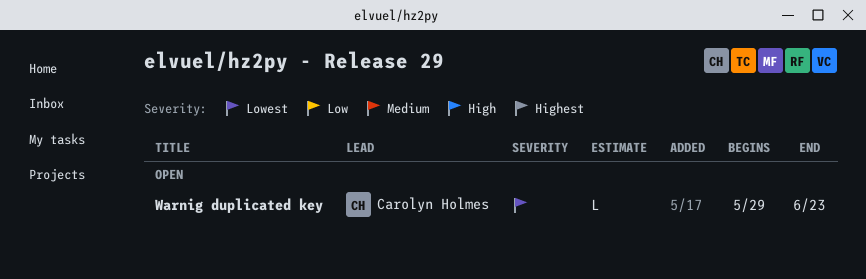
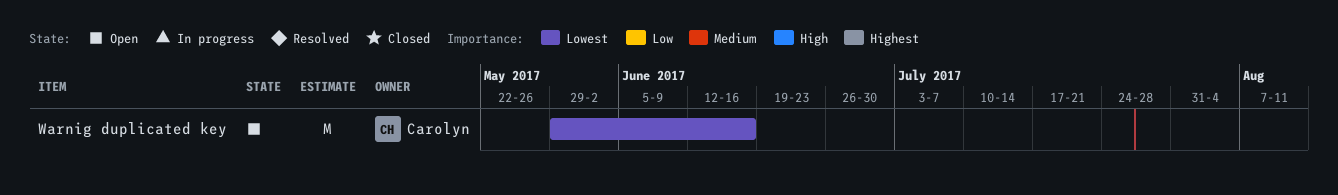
Warnig duplicated key, estimate: L -> M
Warnig duplicated key, due: Jun 23 -> Jun 16

